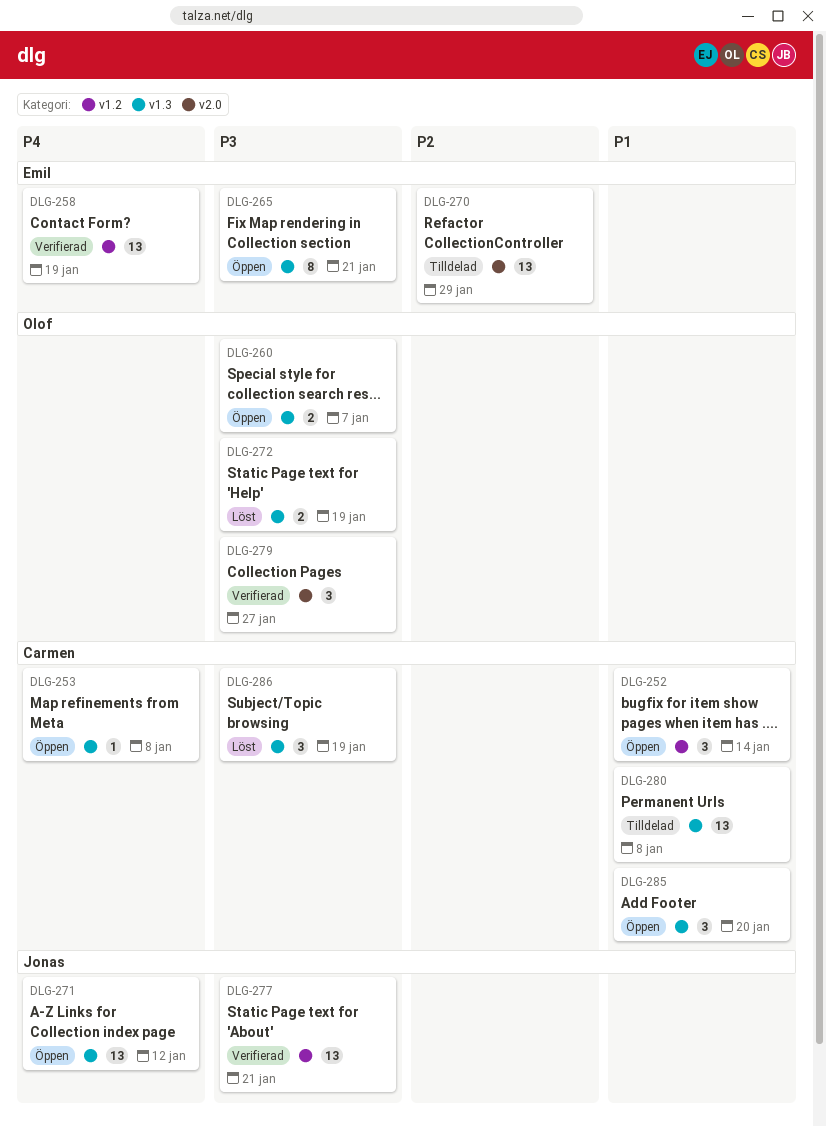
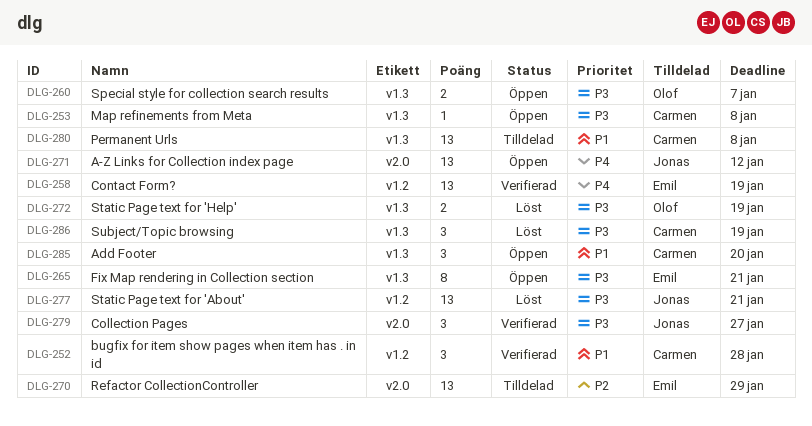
DLG-252, status: Öppen -> Verifierad
DLG-252, due: Jan 14 -> Jan 28
DLG-253, priority: P4 -> P3
DLG-271, label: v1.3 -> v2.0
DLG-277, status: Verifierad -> Löst
DLG-279, owner: Olof -> Jonas

